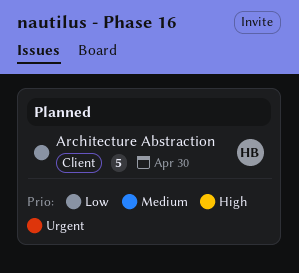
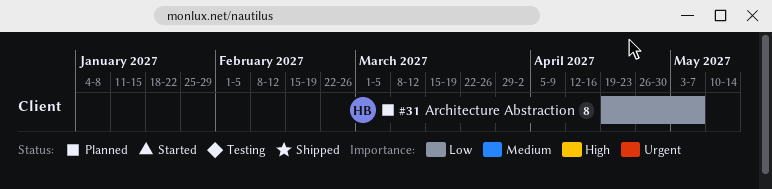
Architecture Abstraction, estimate: 5 -> 8
Architecture Abstraction, due: Apr 30 -> May 7

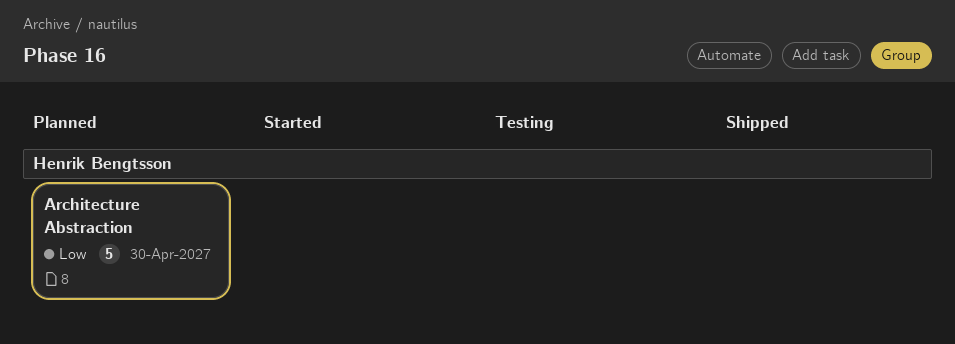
Architecture Abstraction, estimate: 8 -> 5
Architecture Abstraction, due: May 7 -> Apr 30

